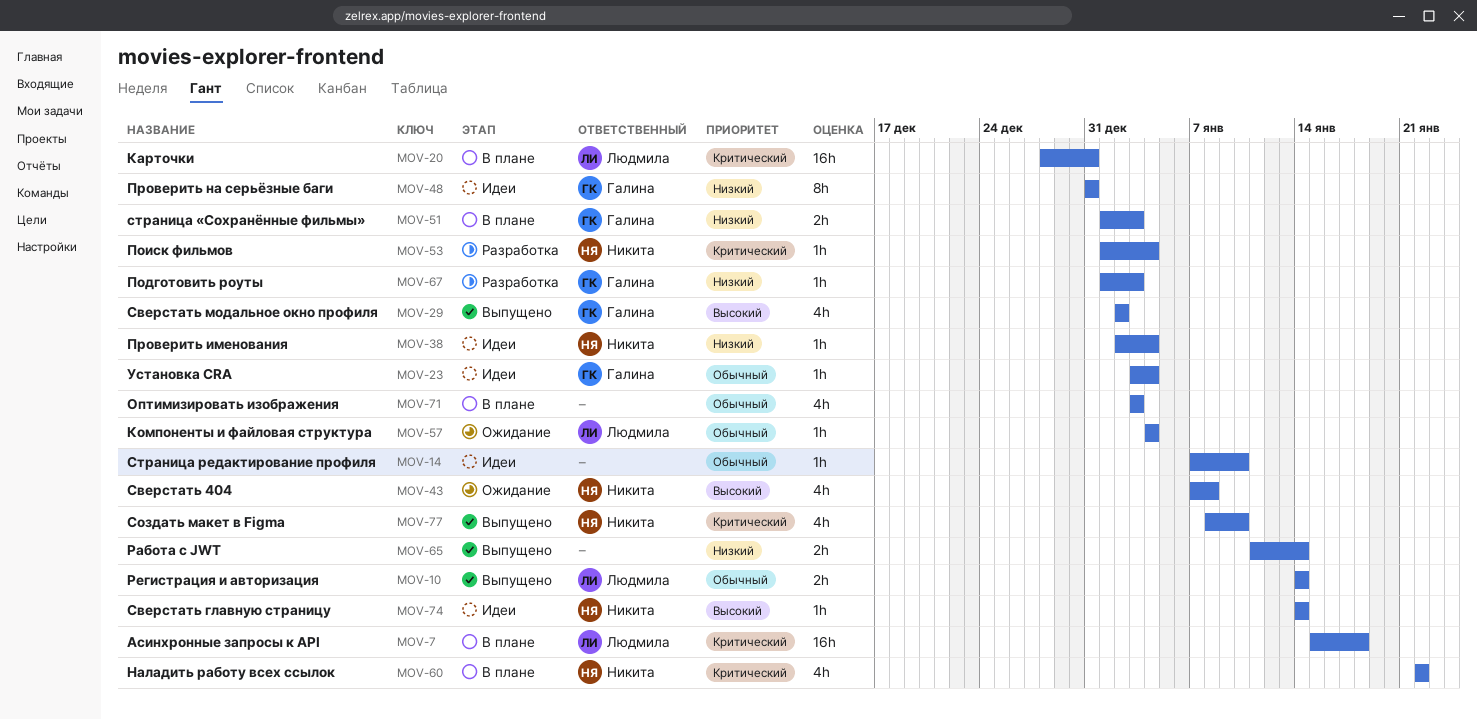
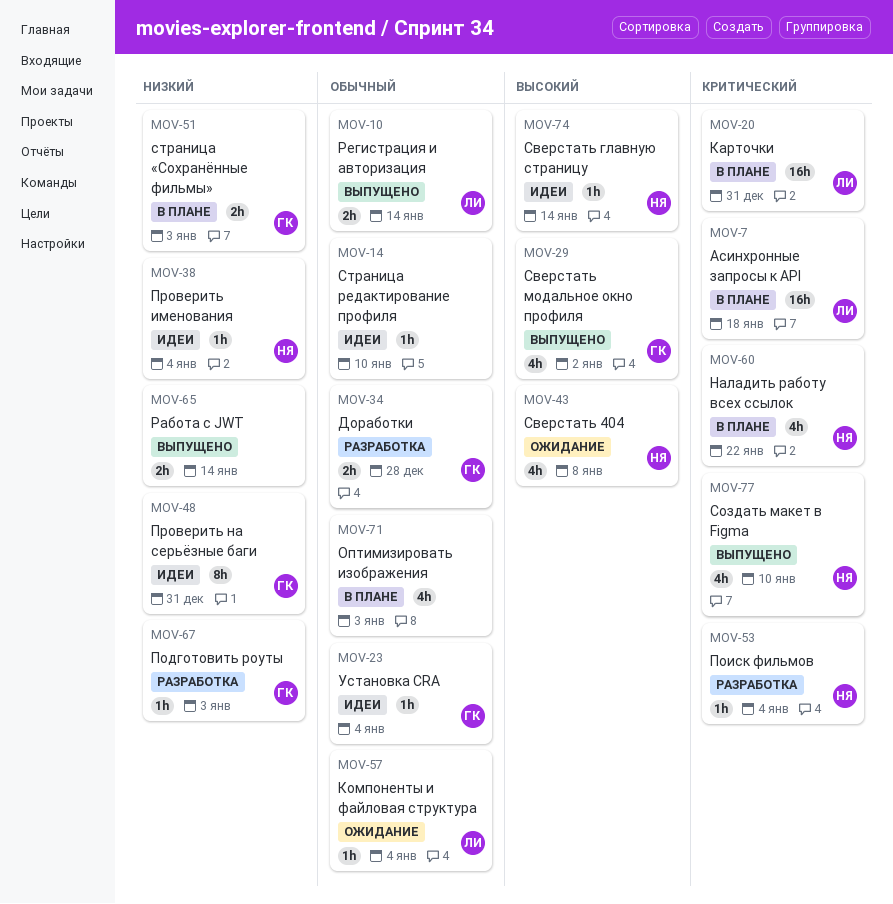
MOV-34: none -> present

